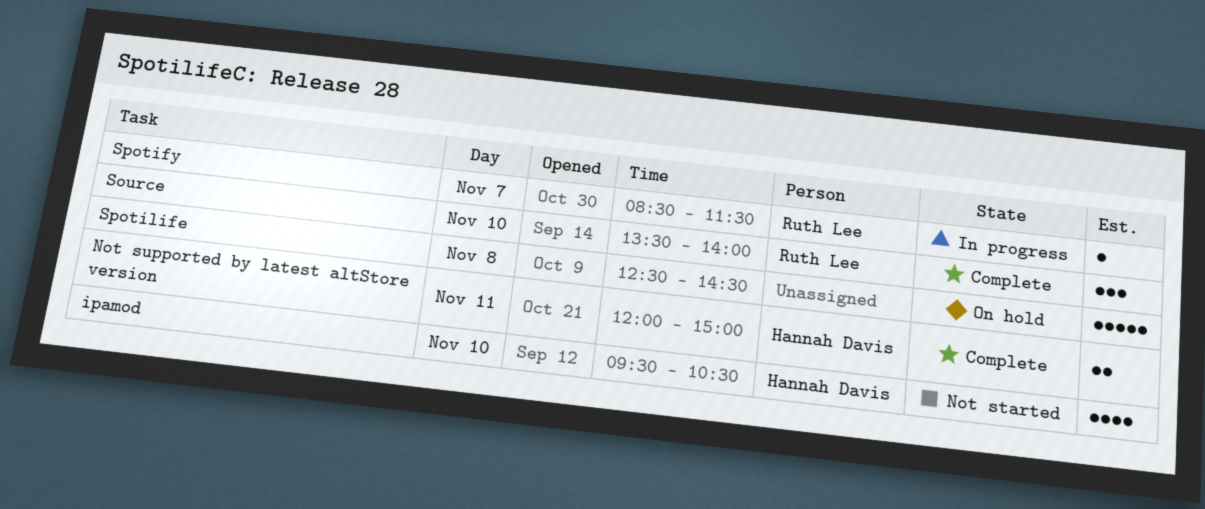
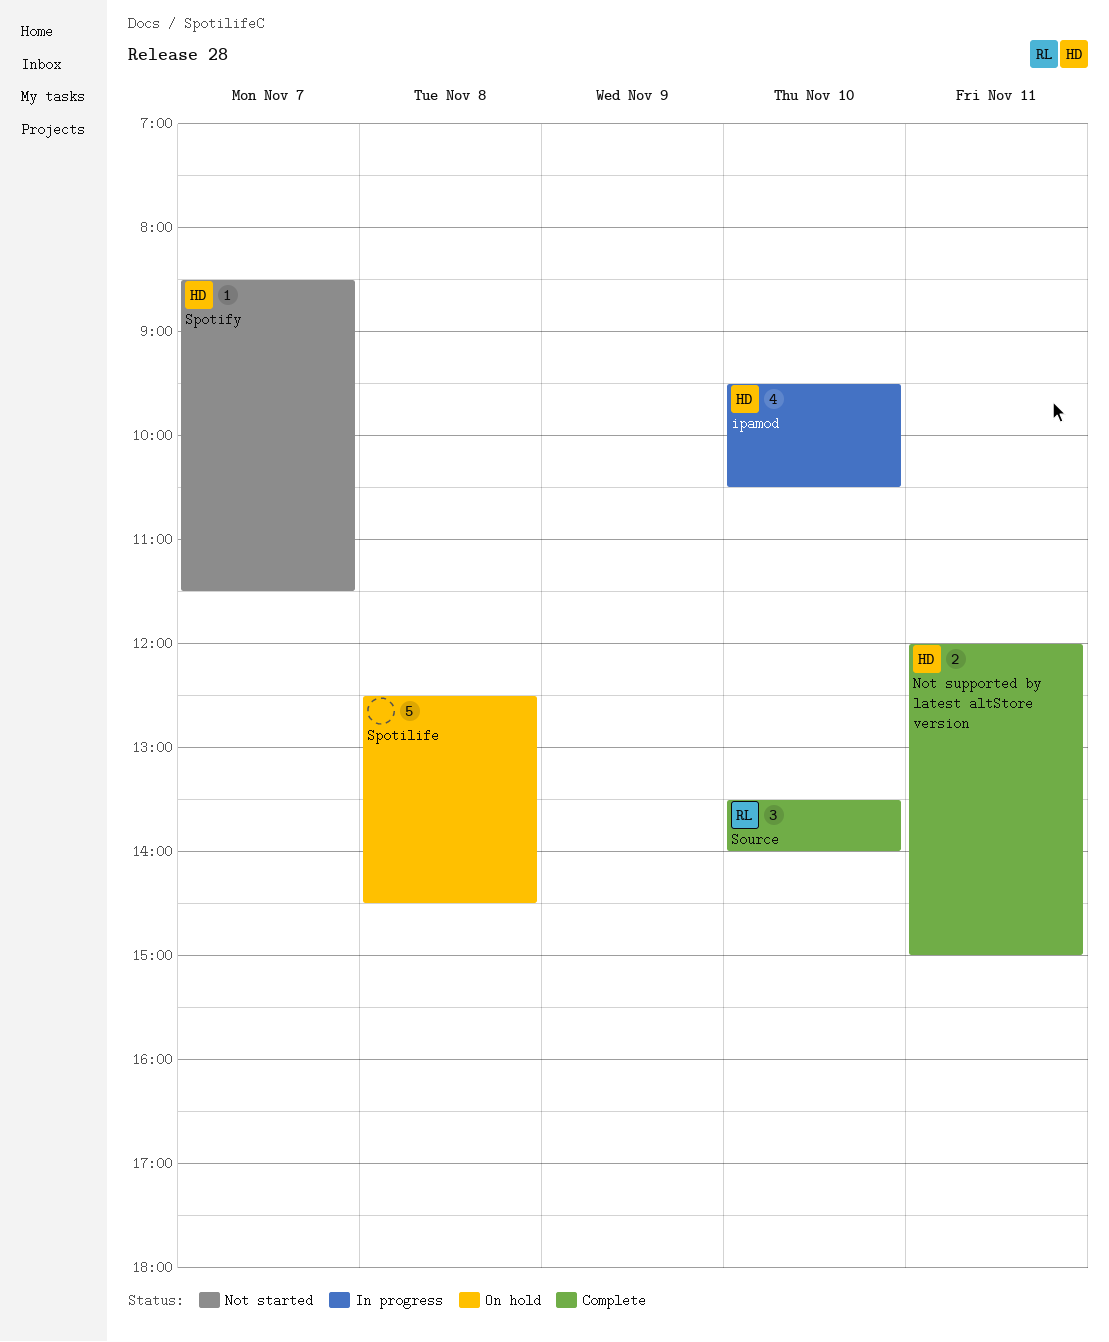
ipamod, status: Not started -> In progress
Spotify, status: In progress -> Not started
Spotify, owner: Ruth Lee -> Hannah Davis

